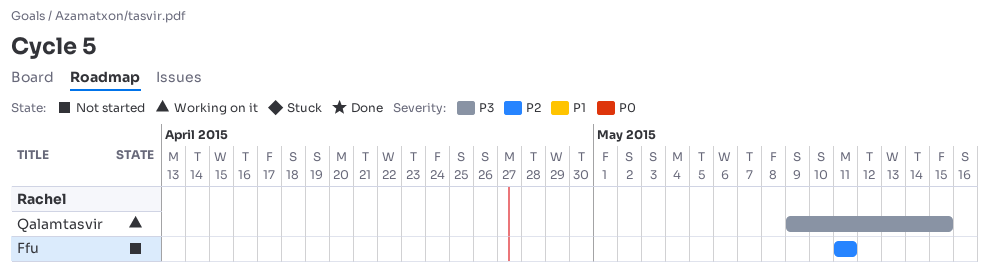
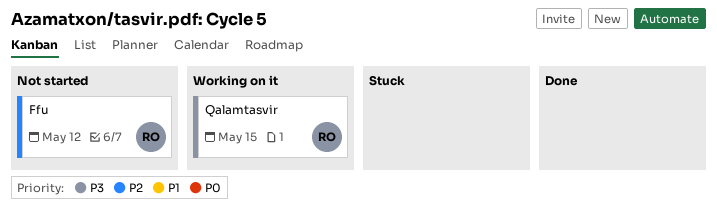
Ffu, due: May 11 -> May 12

